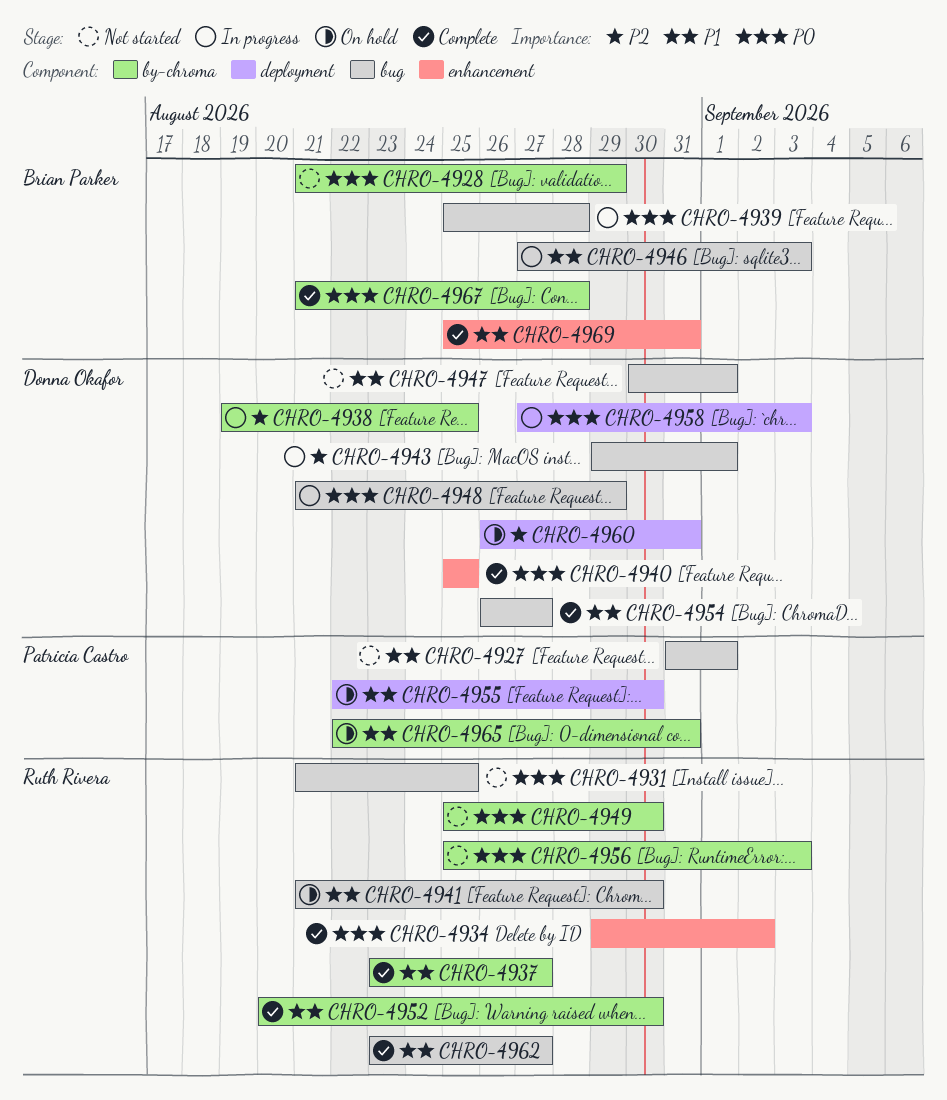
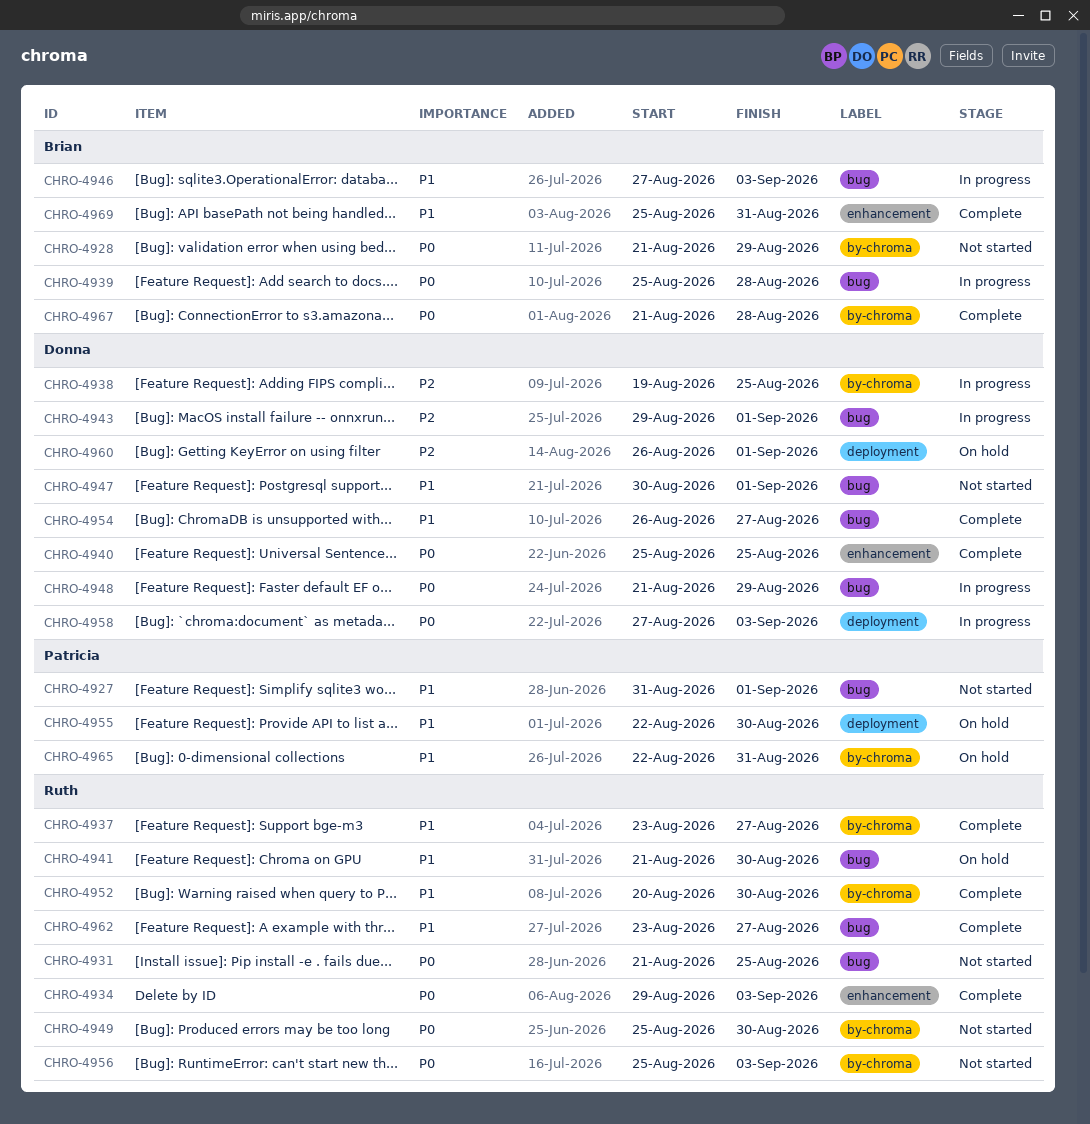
CHRO-4934, due: Sep 2 -> Sep 3
CHRO-4960, due: Aug 31 -> Sep 1

